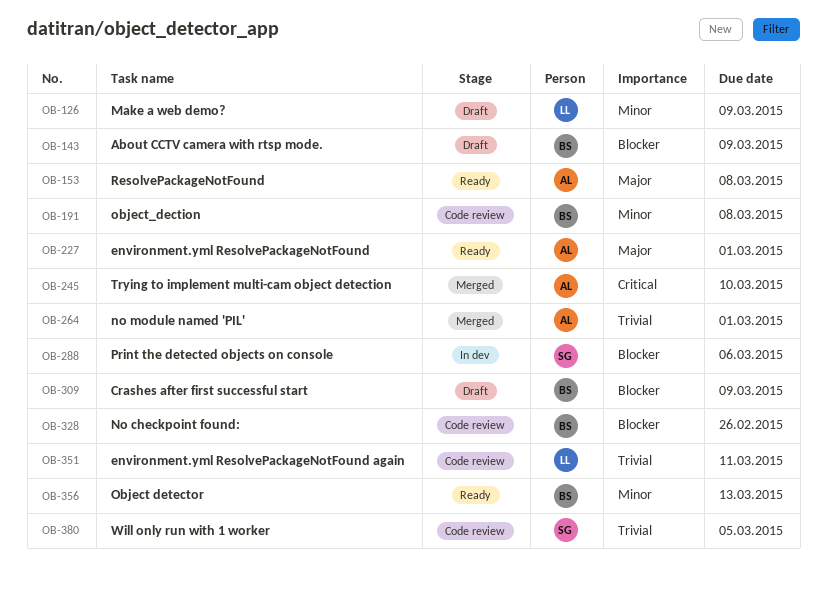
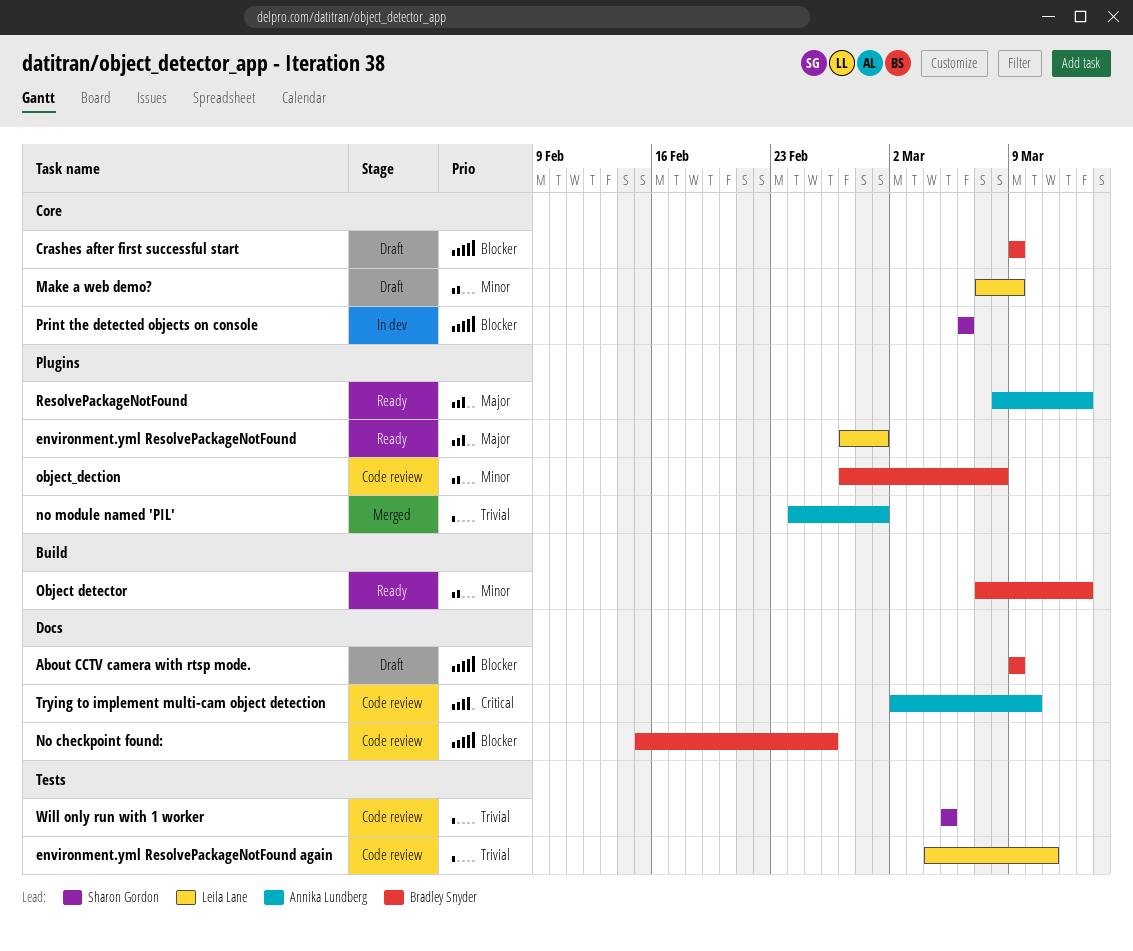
environment.yml ResolvePackageNotFound, owner: Annika Lundberg -> Leila Lane
ResolvePackageNotFound, due: Mar 8 -> Mar 13
Trying to implement multi-cam object detection, status: Merged -> Code review

